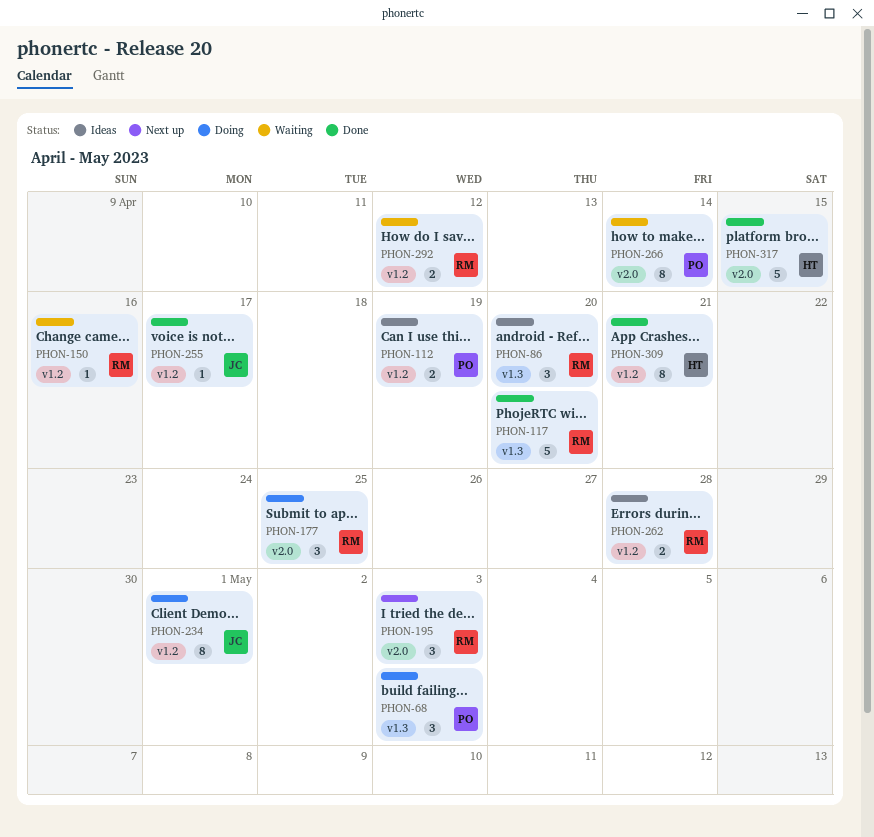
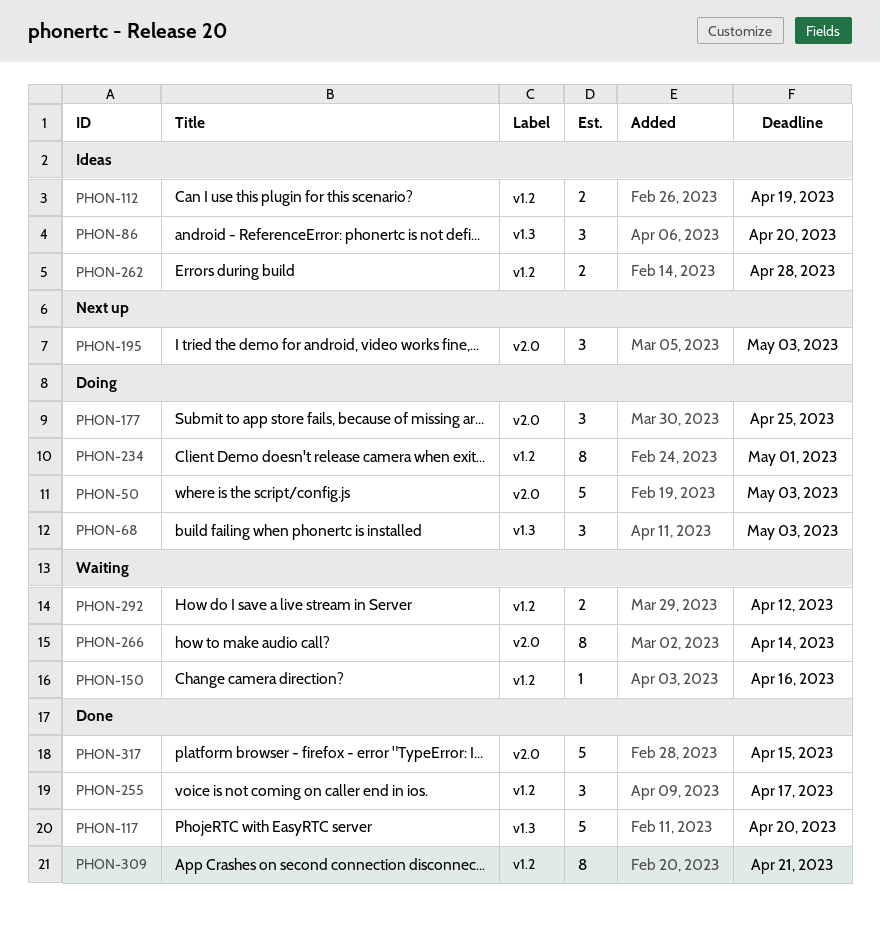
PHON-50: none -> present
PHON-255, estimate: 1 -> 3

